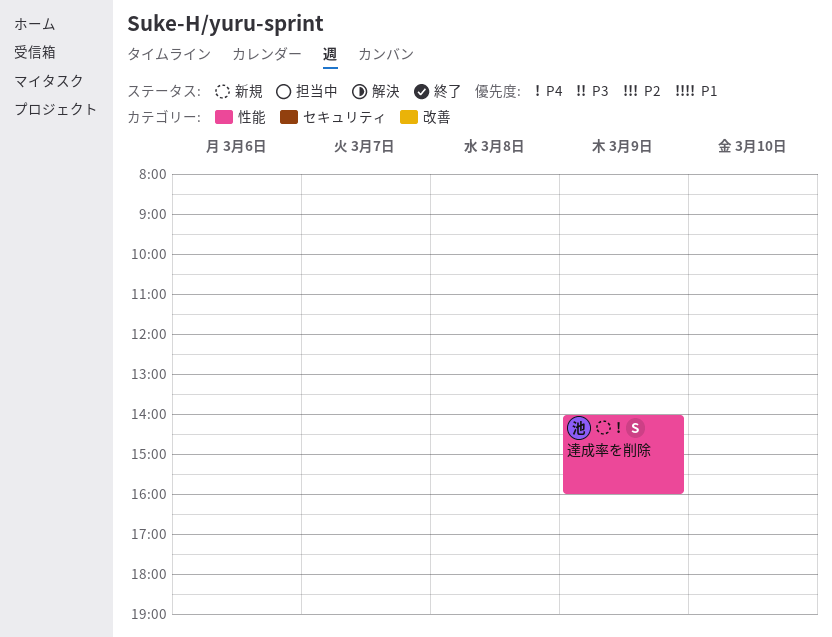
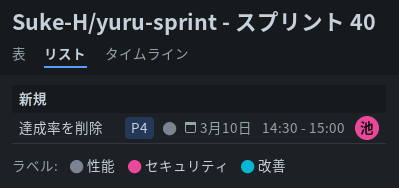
達成率を削除, day: Mar 9 -> Mar 10
達成率を削除, begins: 14:00 -> 14:30
達成率を削除, ends: 16:00 -> 15:00

